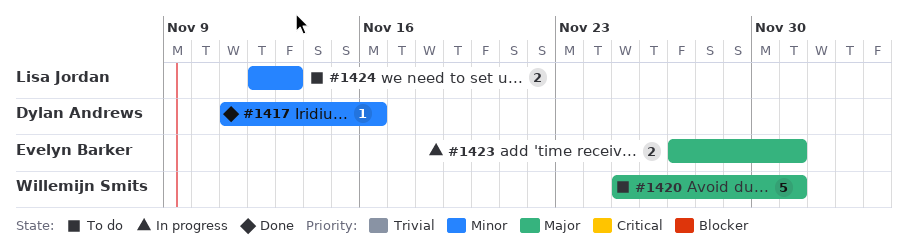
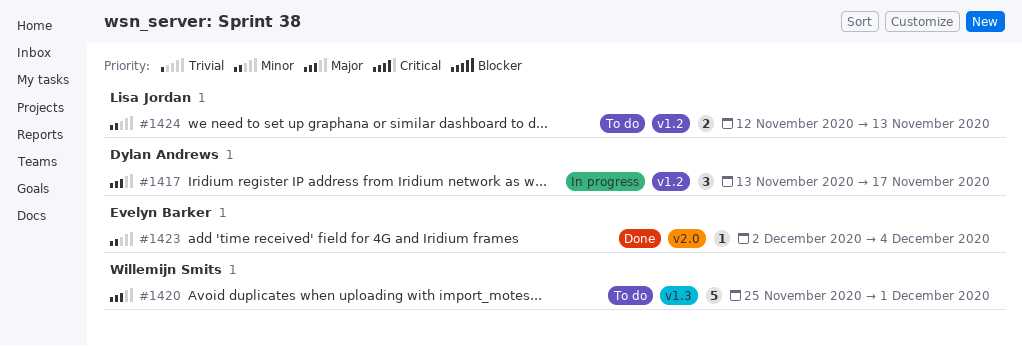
#1417, status: Done -> In progress
#1417, priority: Minor -> Major
#1417, estimate: 1 -> 3
#1417, start: Nov 11 -> Nov 13
#1417, due: Nov 16 -> Nov 17
#1423, status: In progress -> Done
#1423, priority: Major -> Minor
#1423, estimate: 2 -> 1
#1423, start: Nov 27 -> Dec 2
#1423, due: Dec 1 -> Dec 4

